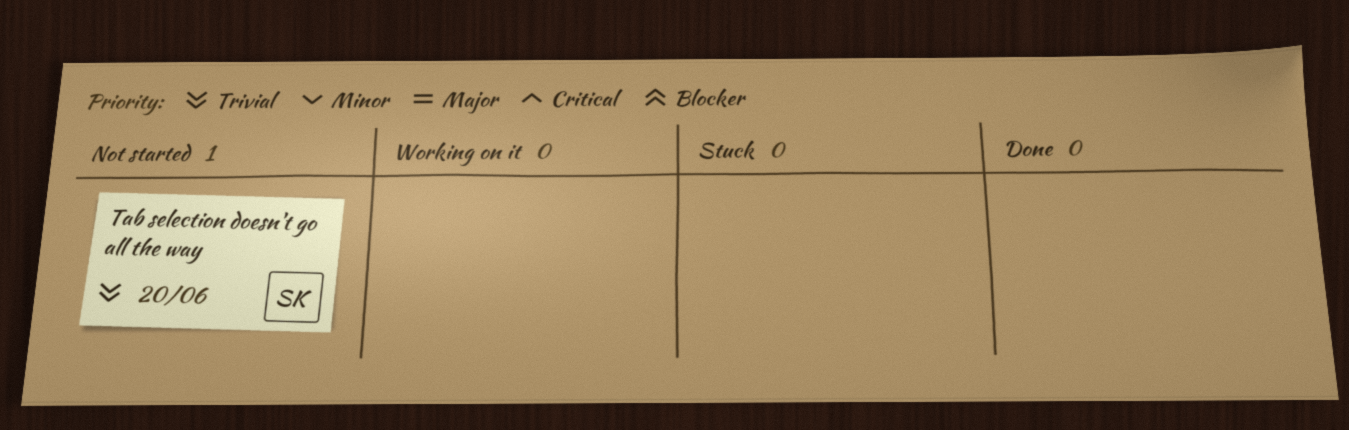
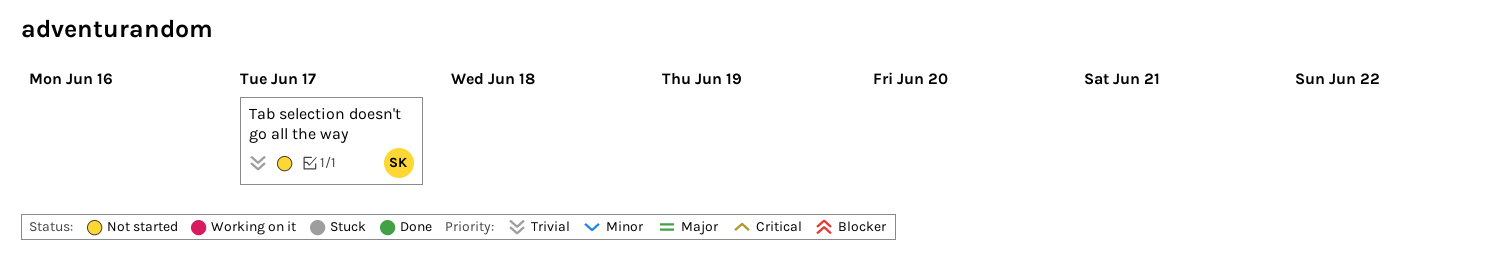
Tab selection doesn't go all the way, due: Jun 20 -> Jun 17

